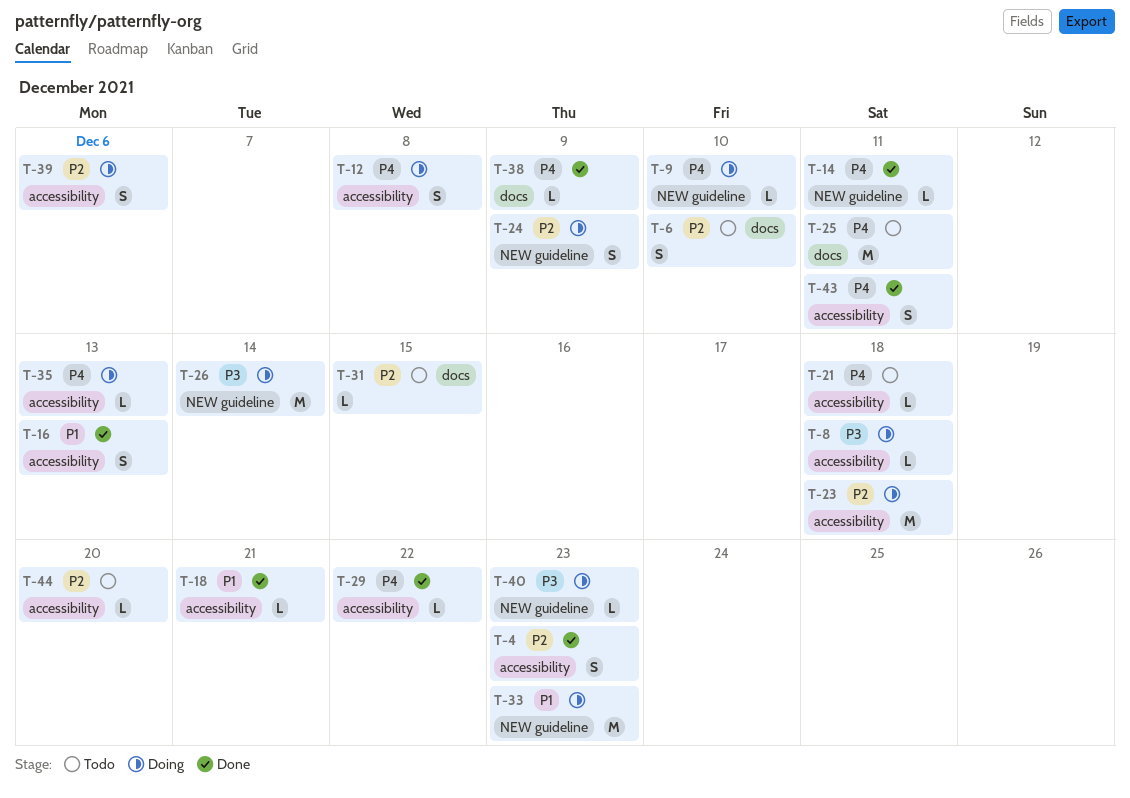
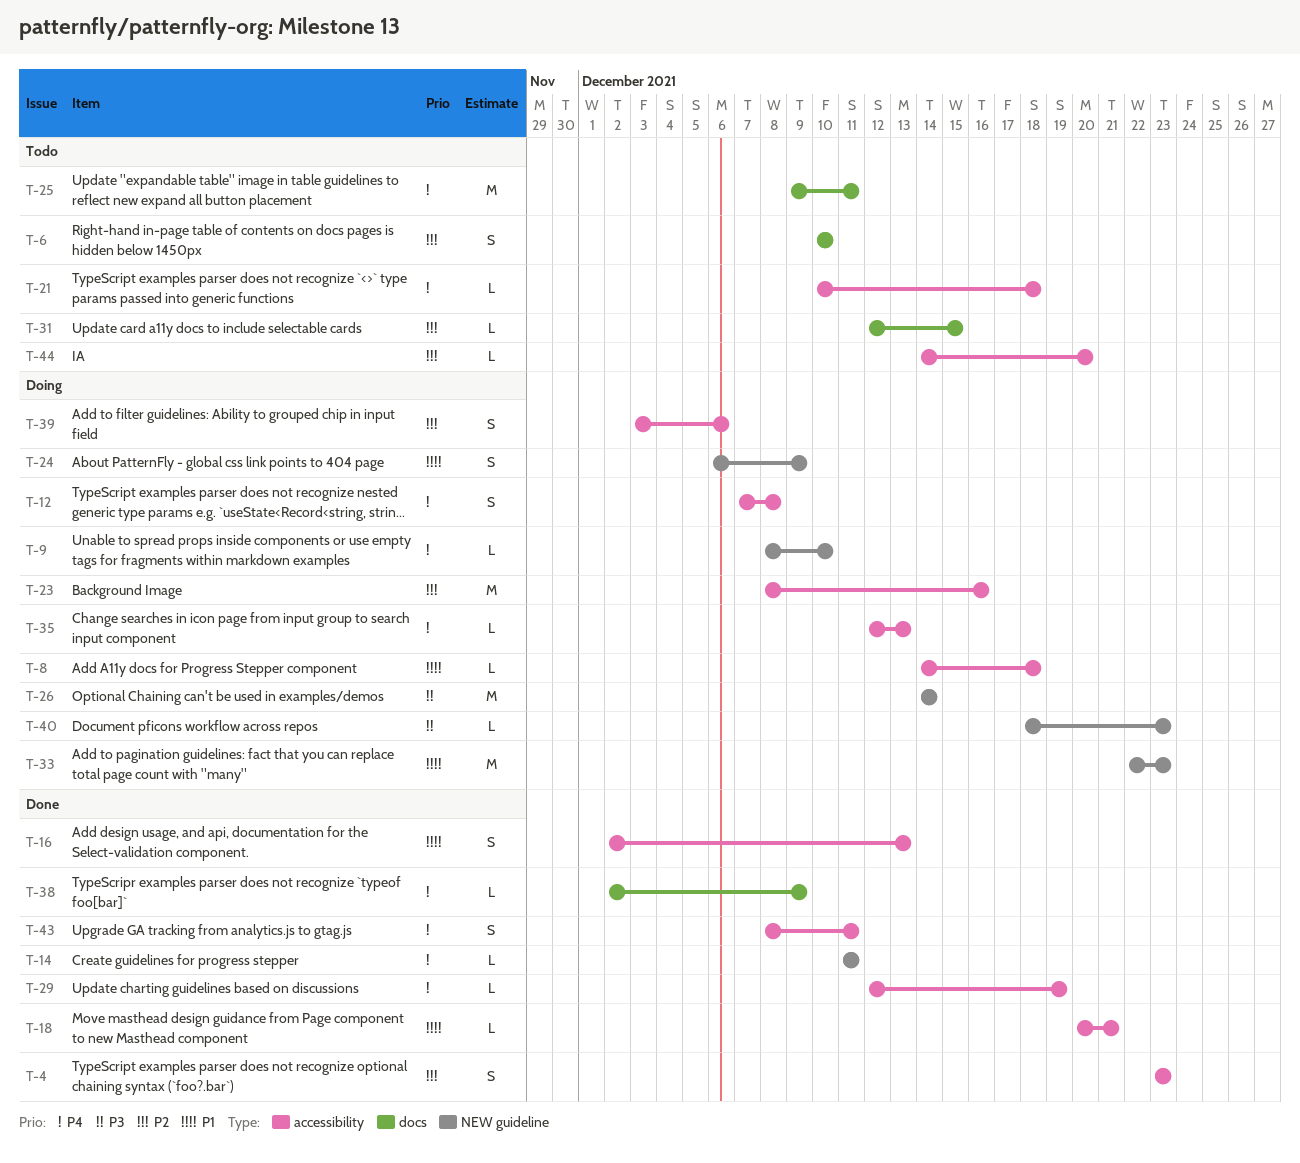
T-8, priority: P3 -> P1
T-23, due: Dec 18 -> Dec 16
T-24, priority: P2 -> P1
T-29, due: Dec 22 -> Dec 19

